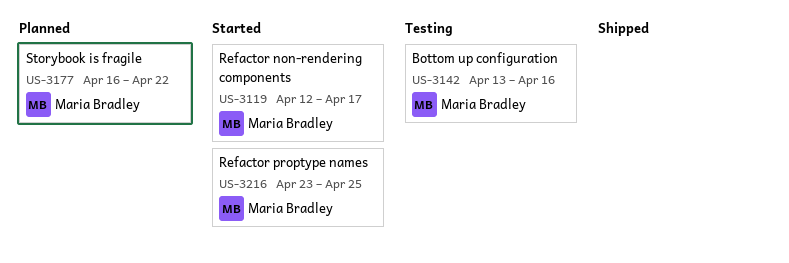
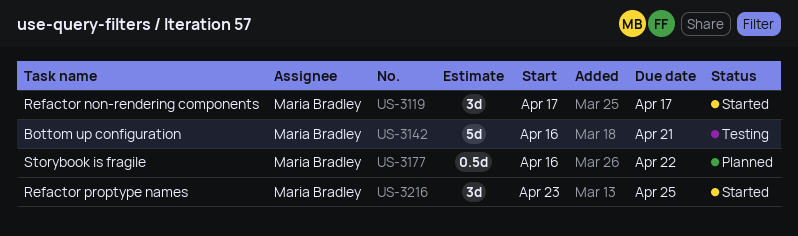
US-3119, start: Apr 12 -> Apr 17
US-3142, start: Apr 13 -> Apr 16
US-3142, due: Apr 16 -> Apr 21

